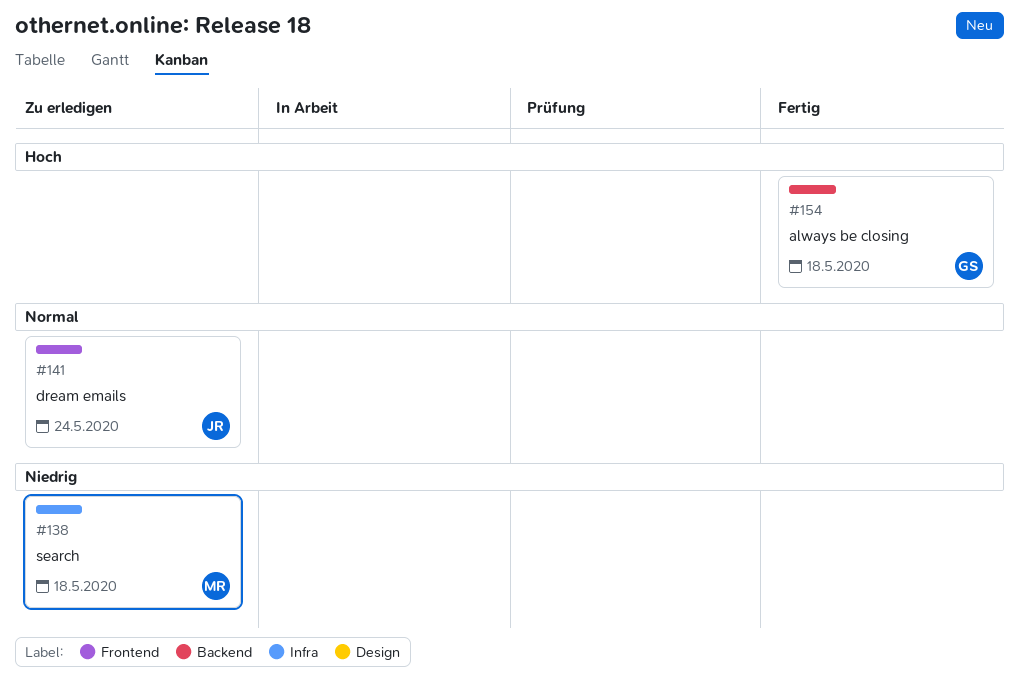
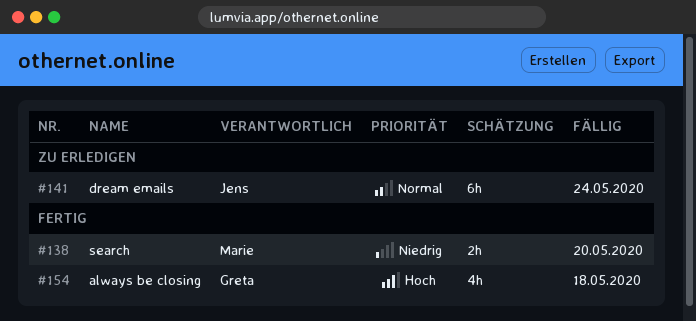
#138, status: Zu erledigen -> Fertig
#138, due: May 18 -> May 20

